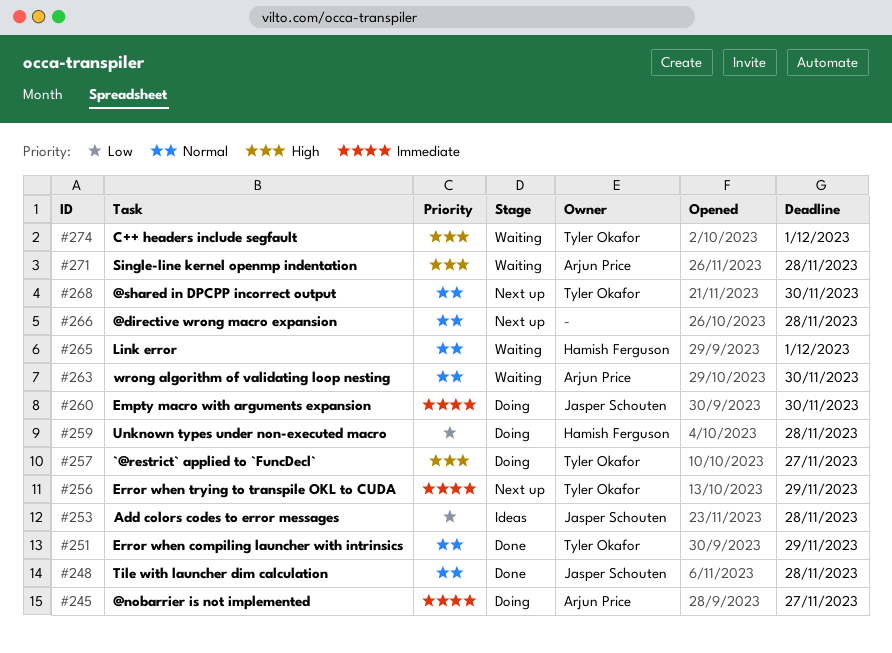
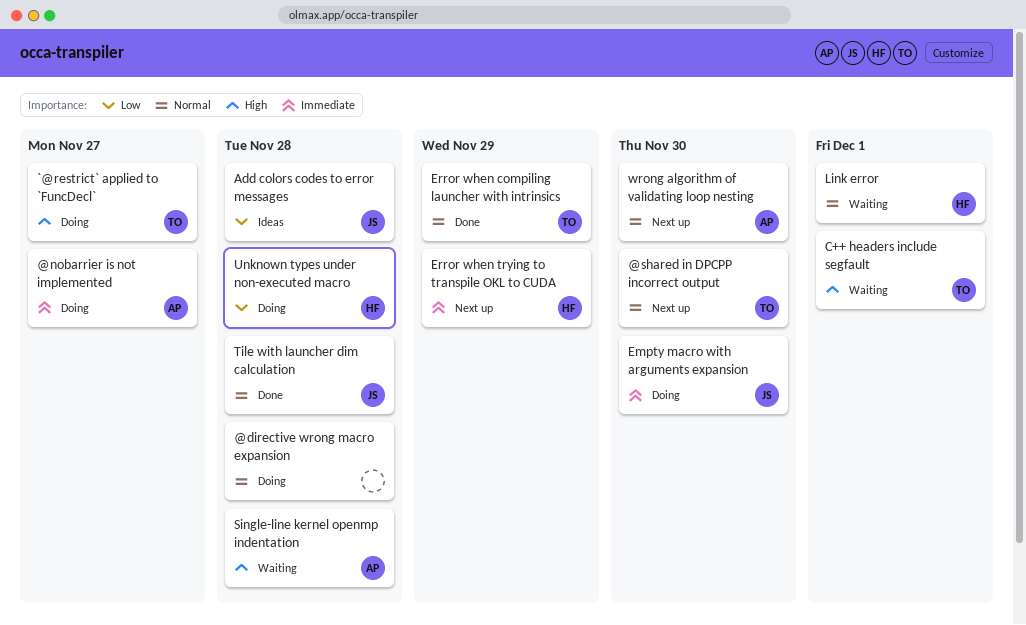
@directive wrong macro expansion, status: Next up -> Doing
Error when trying to transpile OKL to CUDA, owner: Tyler Okafor -> Hamish Ferguson
wrong algorithm of validating loop nesting, status: Waiting -> Next up

